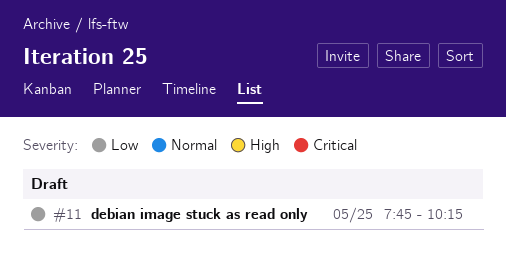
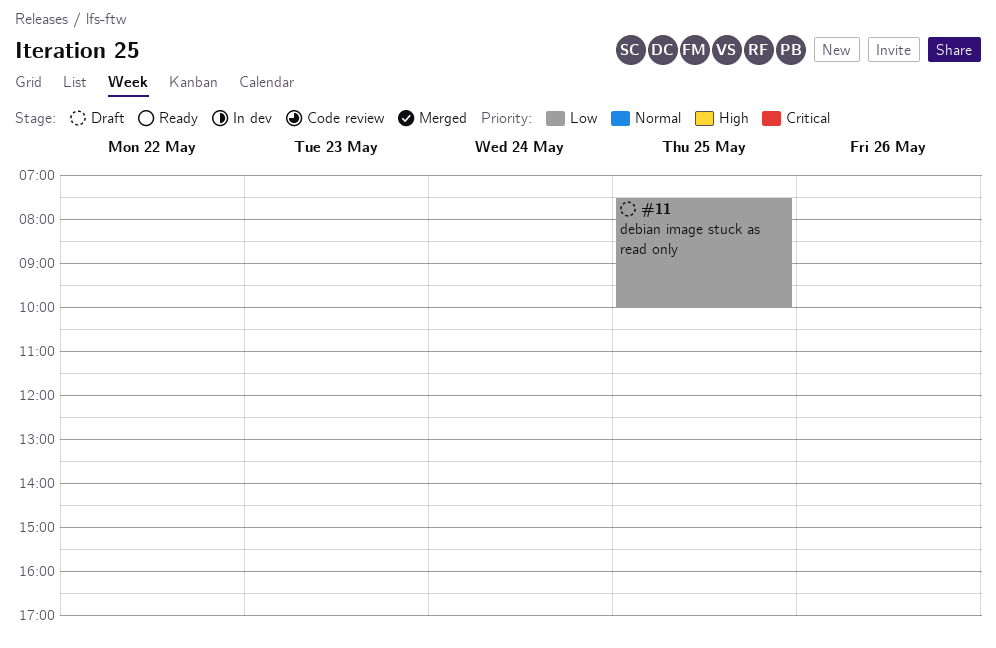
#11, begins: 07:45 -> 07:30
#11, ends: 10:15 -> 10:00

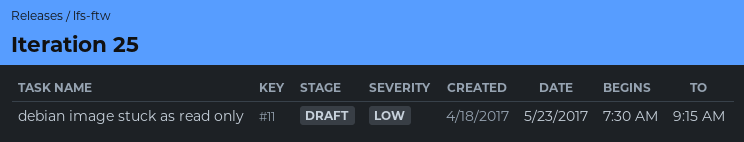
#11, day: May 25 -> May 23
#11, ends: 10:00 -> 09:15

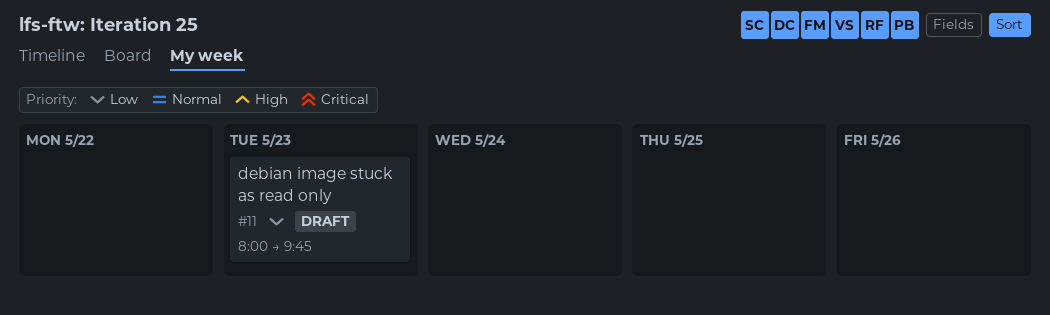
#11, begins: 07:30 -> 08:00
#11, ends: 09:15 -> 09:45

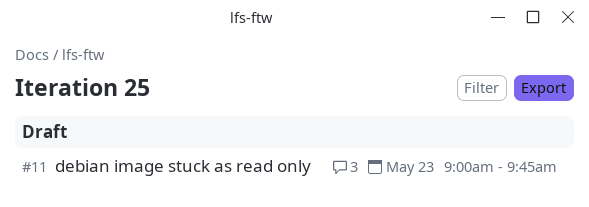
#11, begins: 08:00 -> 09:00

